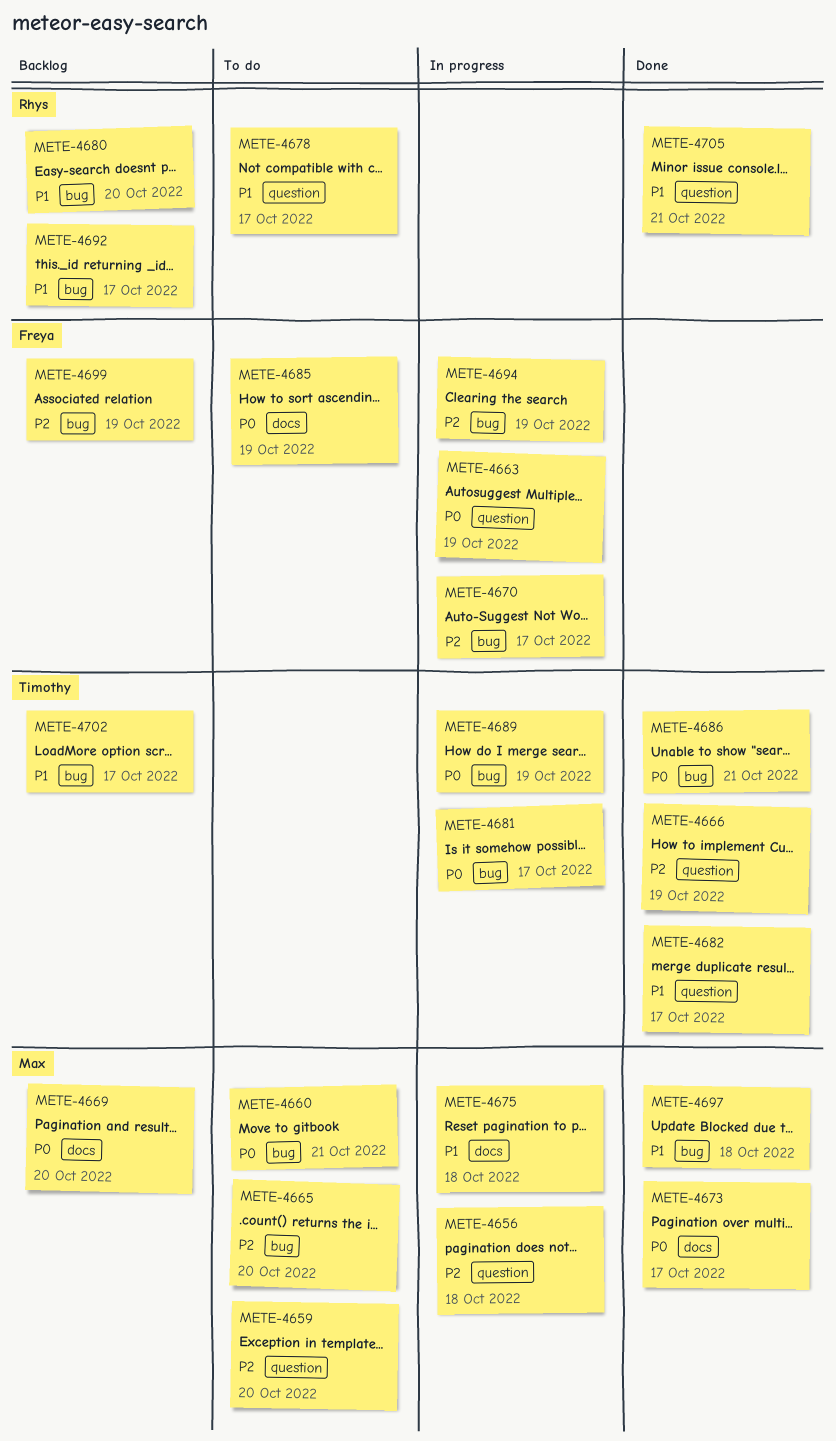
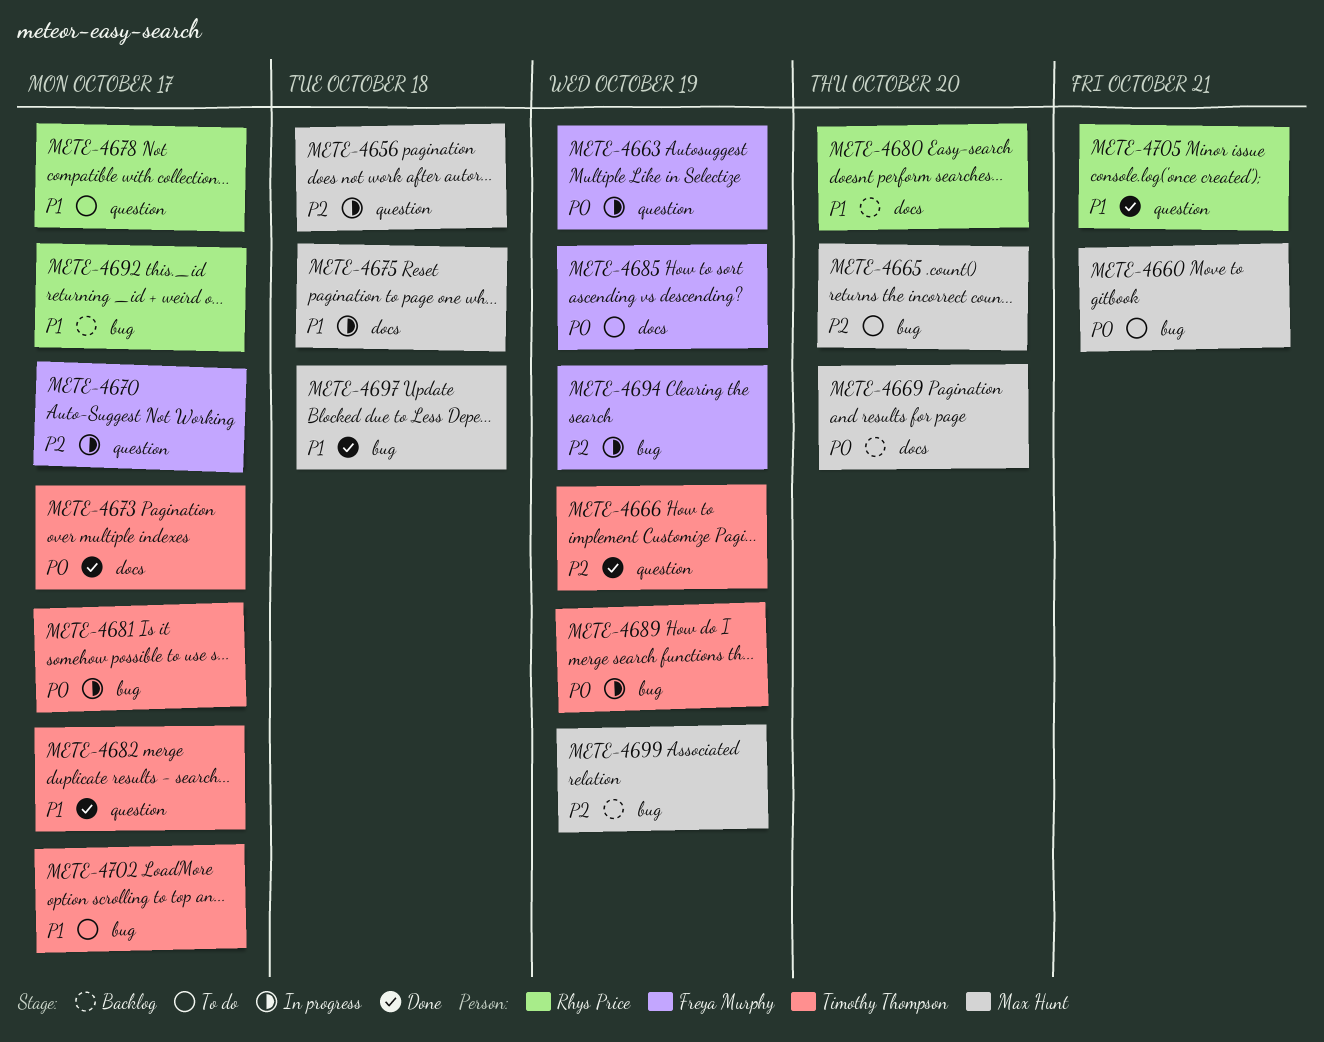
METE-4659: present -> none
METE-4670, label: bug -> question
METE-4673, owner: Max Hunt -> Timothy Thompson
METE-4680, label: bug -> docs
METE-4686: present -> none
METE-4699, owner: Freya Murphy -> Max Hunt
METE-4702, status: Backlog -> To do

